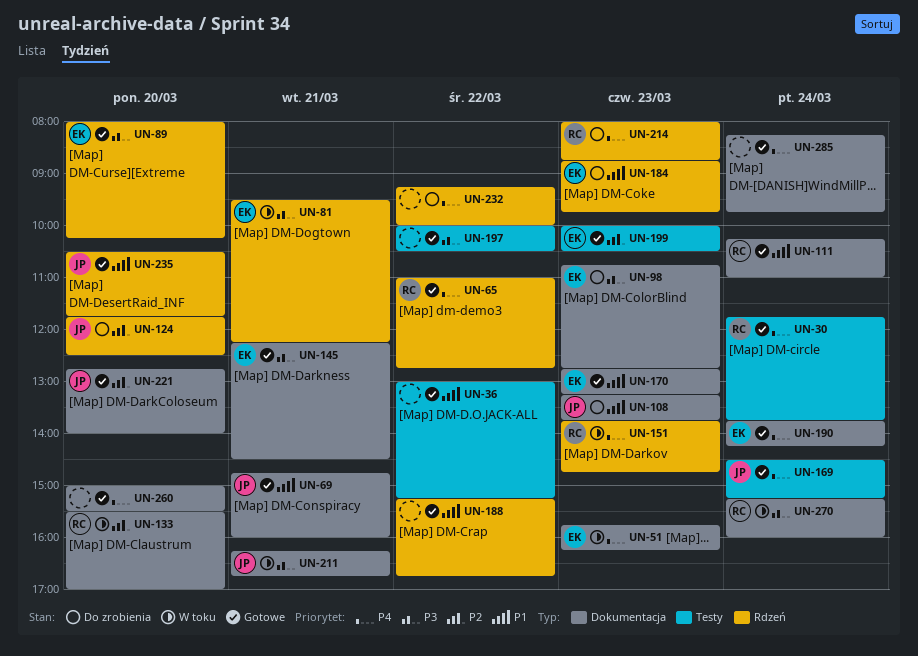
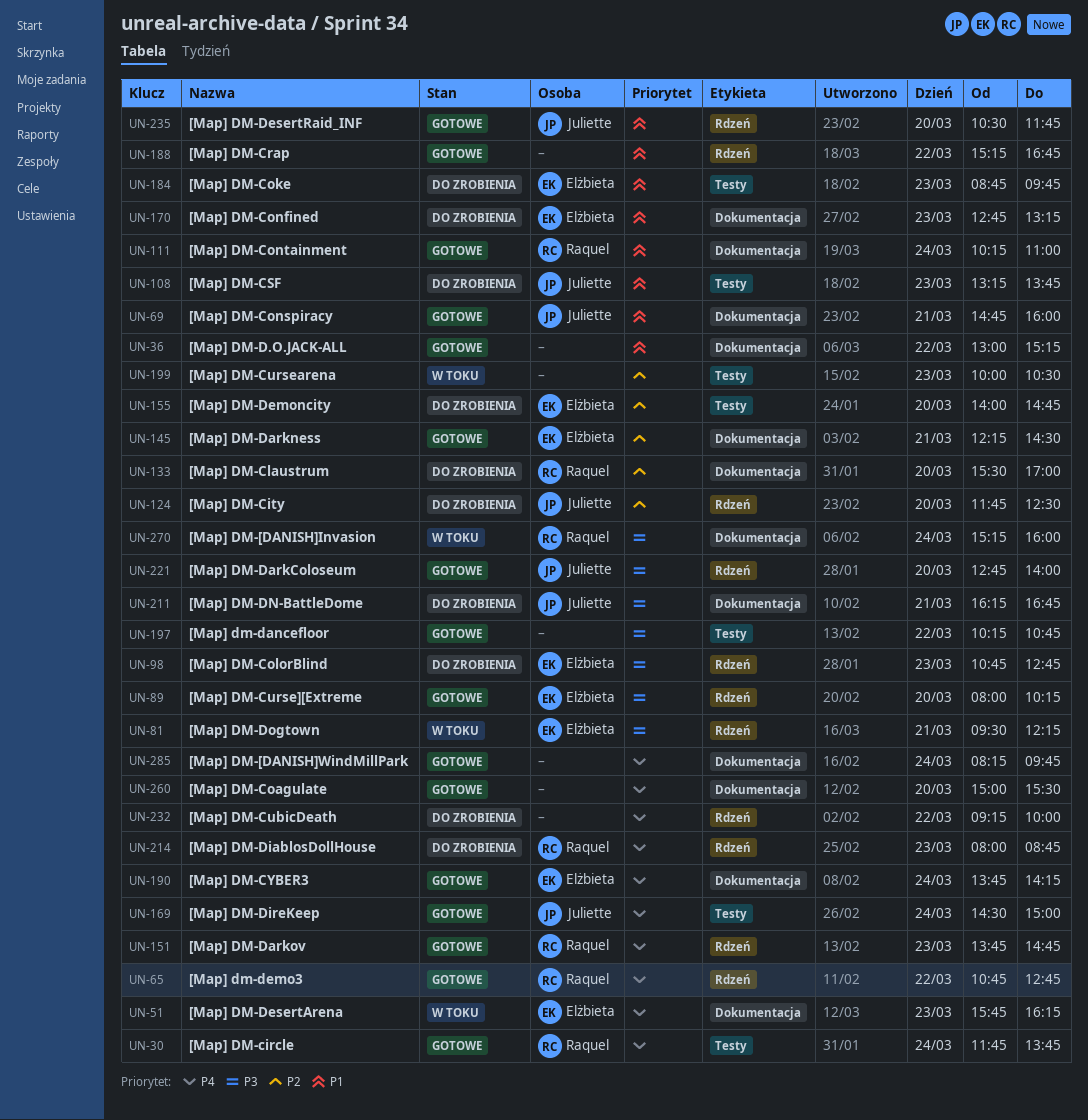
UN-36, label: Testy -> Dokumentacja
UN-65, begins: 11:00 -> 10:45
UN-98, label: Dokumentacja -> Rdzeń
UN-108, label: Dokumentacja -> Testy
UN-133, status: W toku -> Do zrobienia
UN-145, priority: P3 -> P2
UN-151, status: W toku -> Gotowe
UN-155: none -> present
UN-169, ends: 15:15 -> 15:00
UN-170, status: Gotowe -> Do zrobienia
UN-184, label: Rdzeń -> Testy
UN-197, begins: 10:00 -> 10:15
UN-197, ends: 10:30 -> 10:45
UN-199, status: Gotowe -> W toku
UN-199, owner: Elżbieta -> none
UN-211, status: W toku -> Do zrobienia
UN-221, priority: P2 -> P3
UN-221, label: Dokumentacja -> Rdzeń

